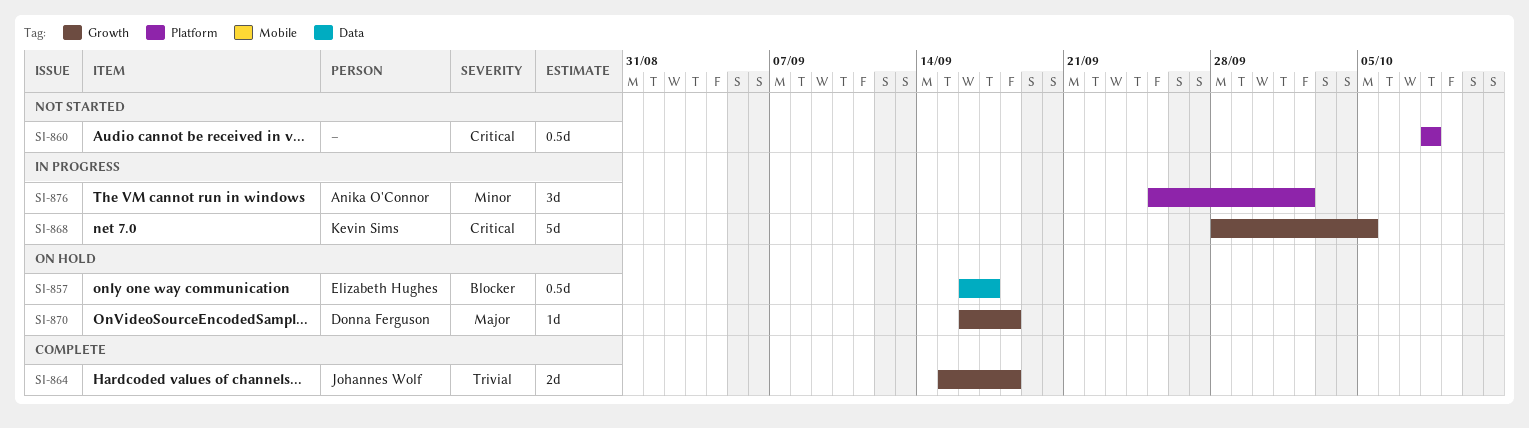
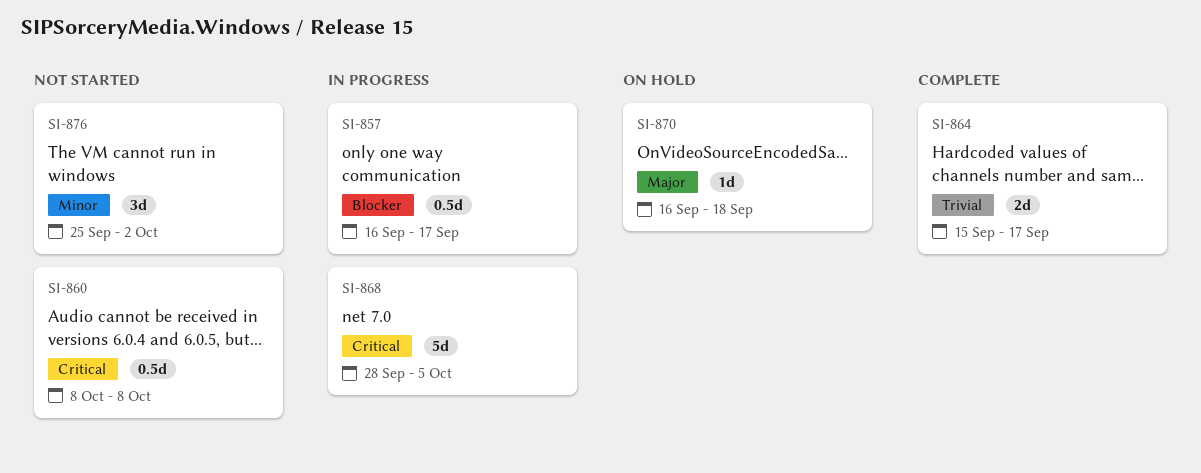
SI-857, status: On hold -> In progress
SI-864, due: Sep 18 -> Sep 17
SI-876, status: In progress -> Not started

